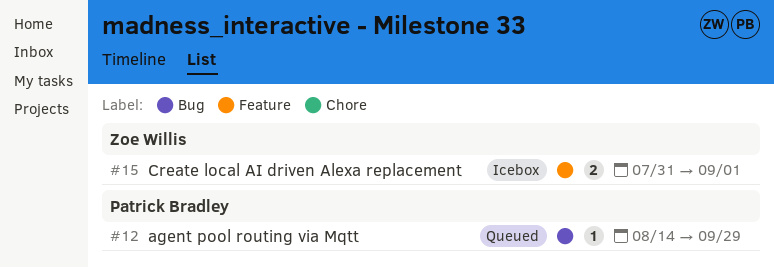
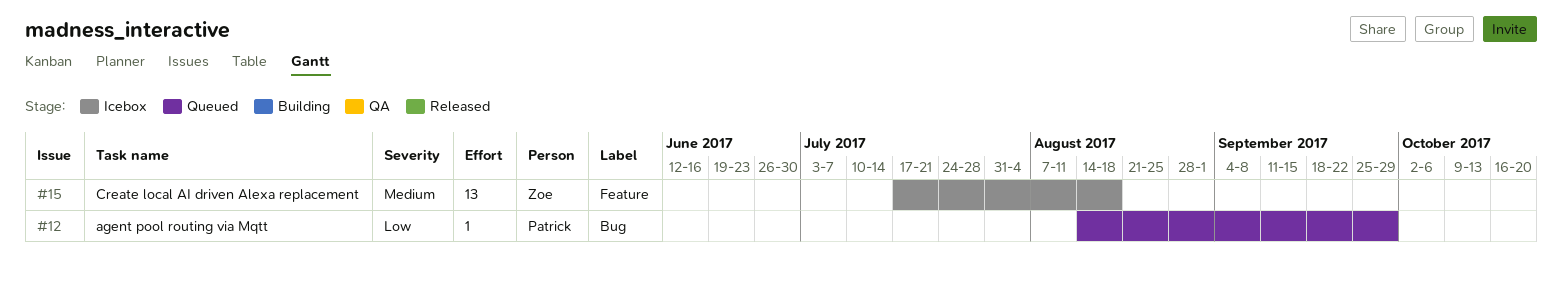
#15, estimate: 2 -> 13
#15, start: Jul 31 -> Jul 17
#15, due: Sep 1 -> Aug 18

